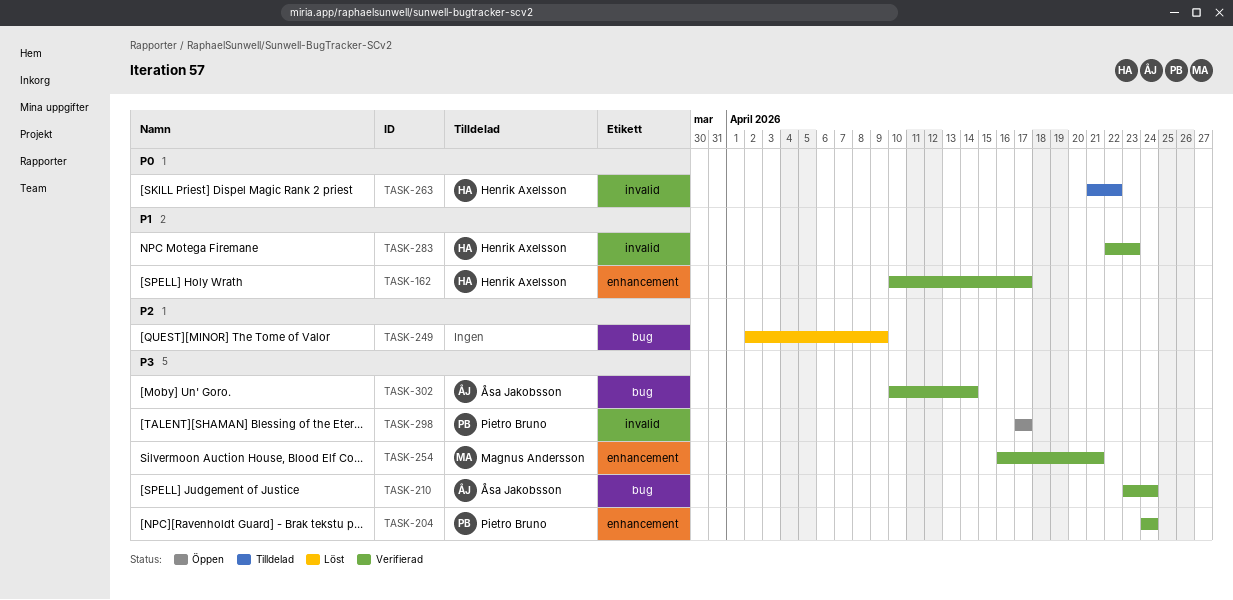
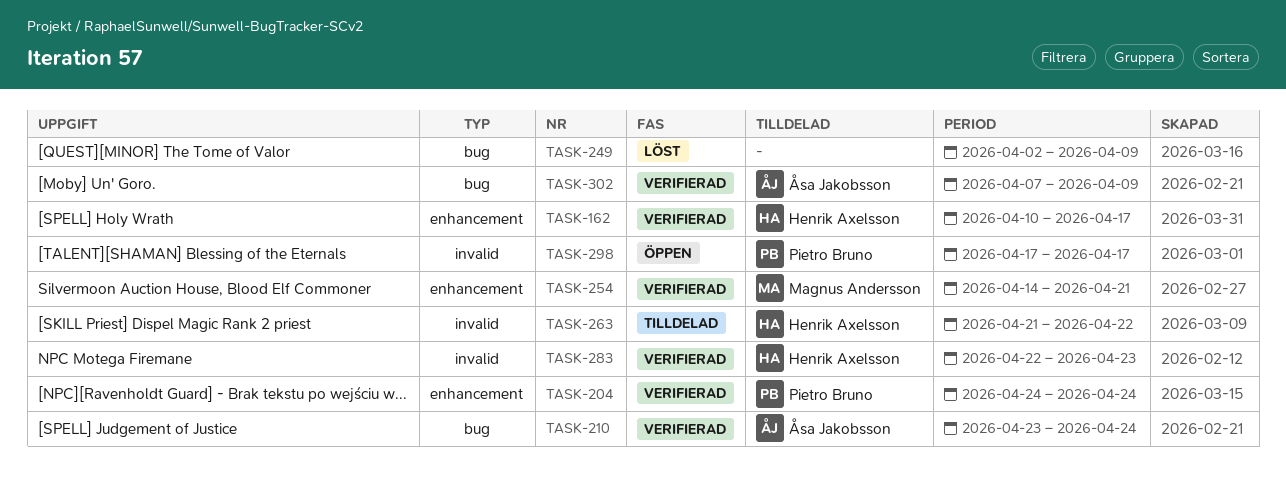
TASK-254, start: Apr 16 -> Apr 14
TASK-302, start: Apr 10 -> Apr 7
TASK-302, due: Apr 14 -> Apr 9

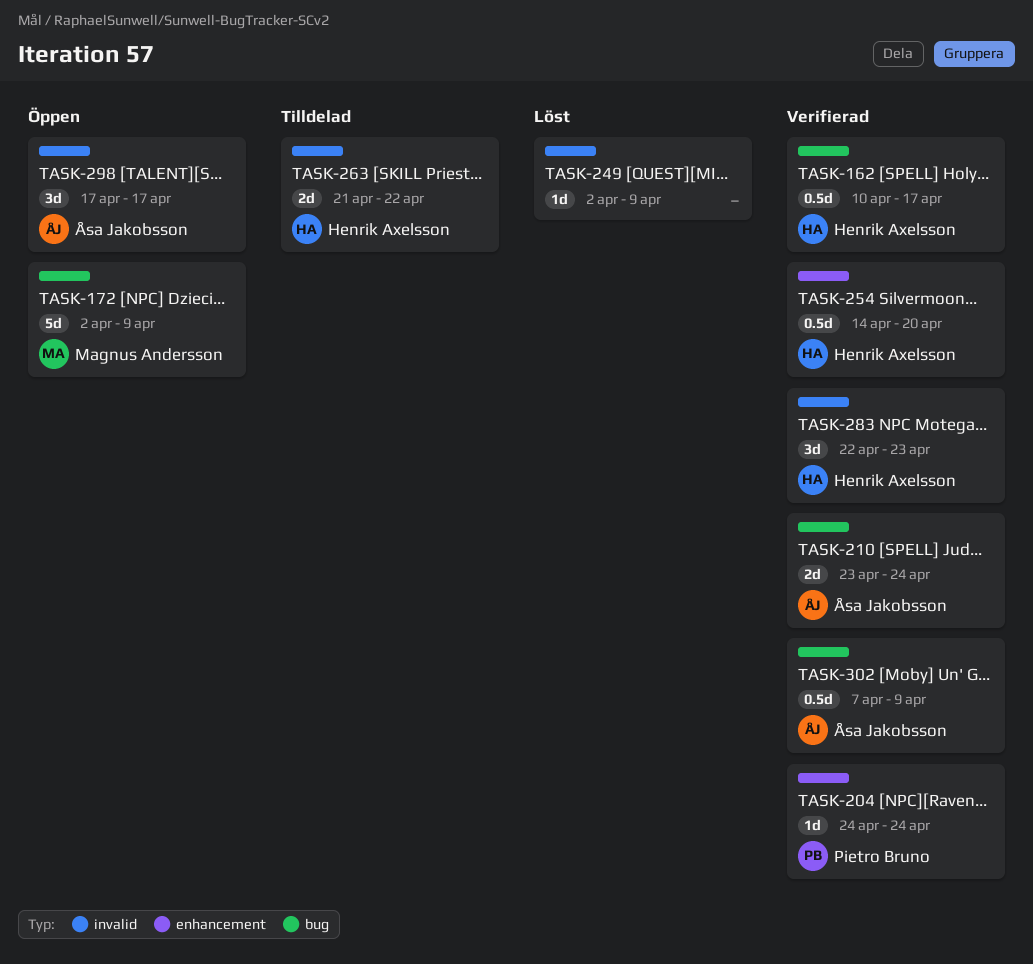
TASK-162, label: enhancement -> bug
TASK-172: none -> present
TASK-249, label: bug -> invalid
TASK-254, owner: Magnus Andersson -> Henrik Axelsson
TASK-254, due: Apr 21 -> Apr 20
TASK-298, owner: Pietro Bruno -> Åsa Jakobsson

